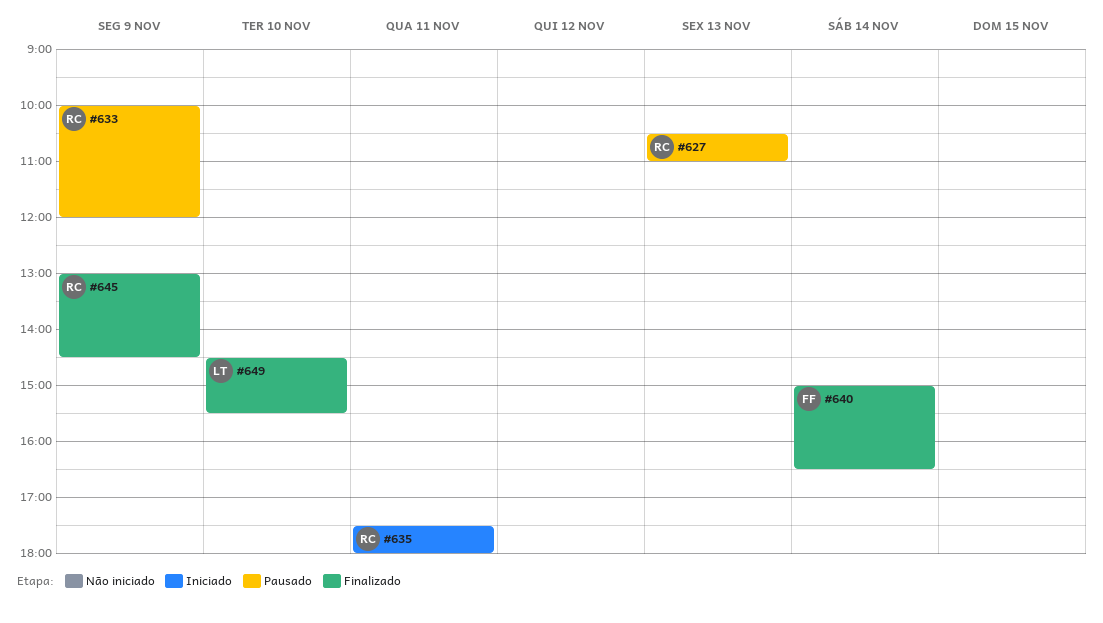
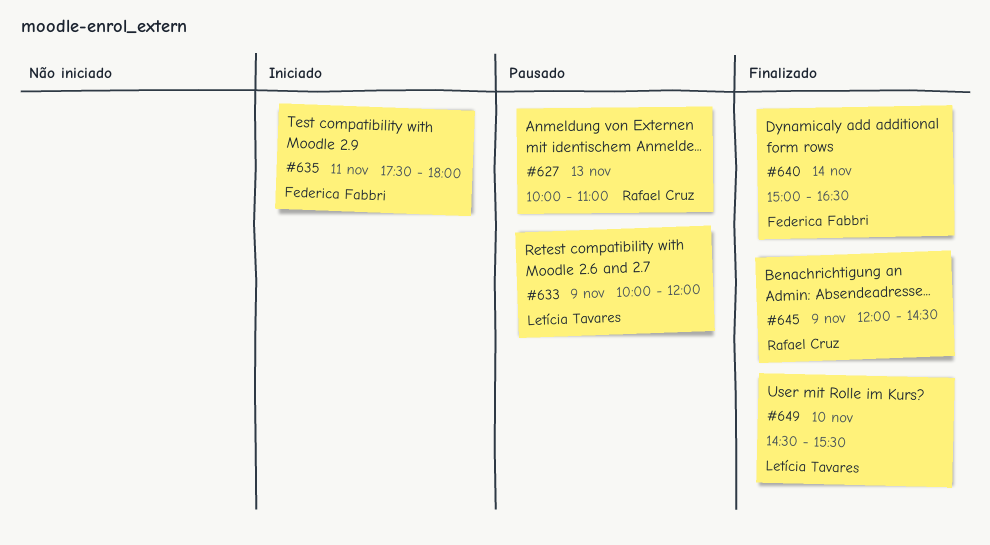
#627, begins: 10:30 -> 10:00
#633, owner: Rafael Cruz -> Letícia Tavares
#635, owner: Rafael Cruz -> Federica Fabbri
#645, begins: 13:00 -> 12:00

